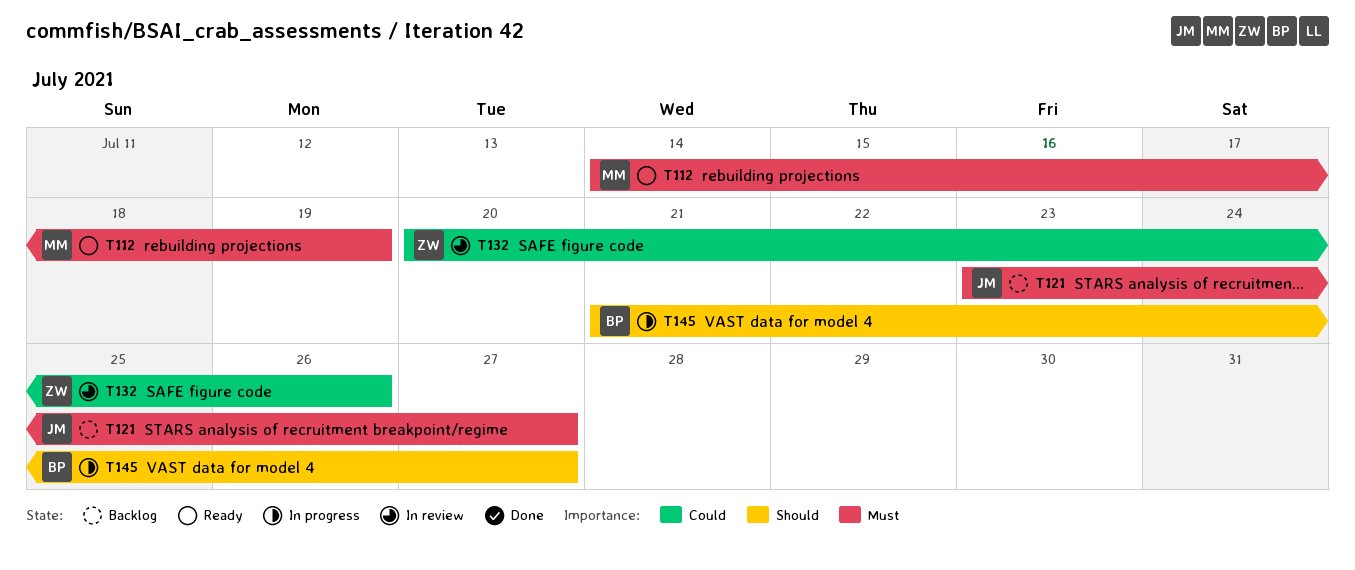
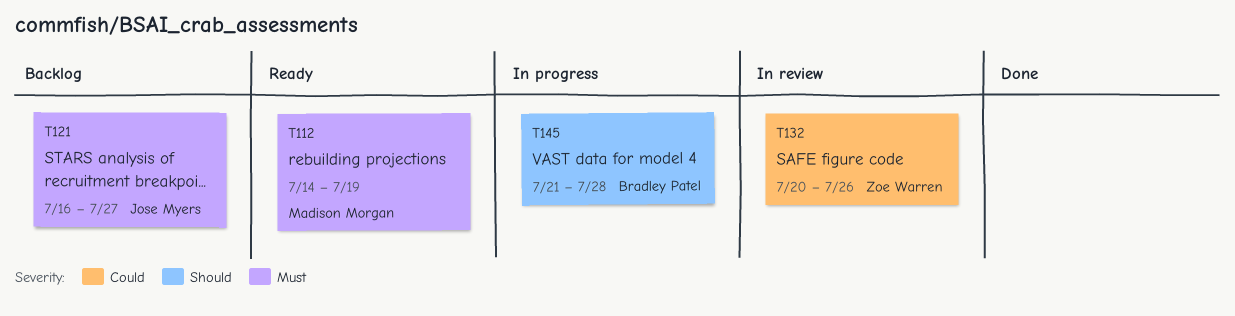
T121, start: Jul 23 -> Jul 16
T145, due: Jul 27 -> Jul 28

